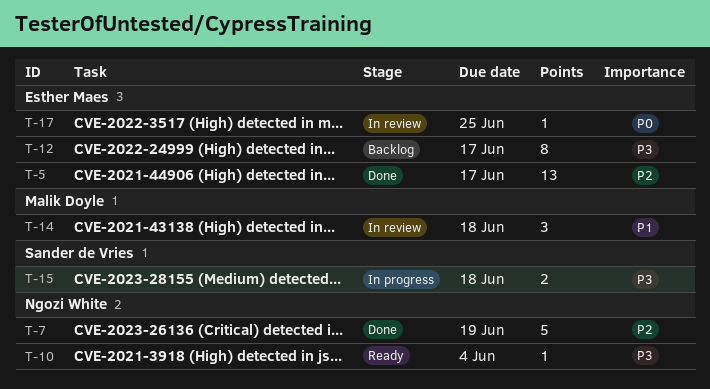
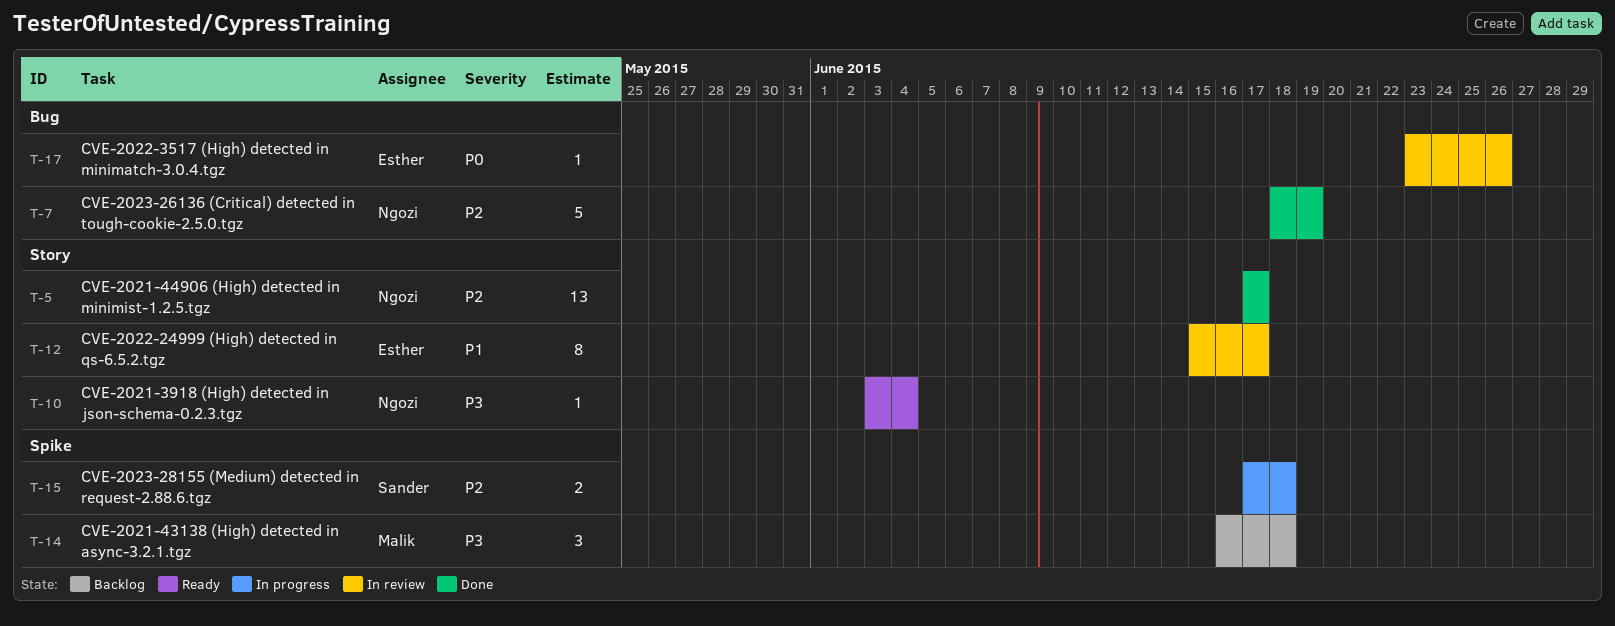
T-5, owner: Esther Maes -> Ngozi White
T-12, status: Backlog -> In review
T-12, priority: P3 -> P1
T-14, status: In review -> Backlog
T-14, priority: P1 -> P3
T-15, priority: P3 -> P2
T-17, due: Jun 25 -> Jun 26

